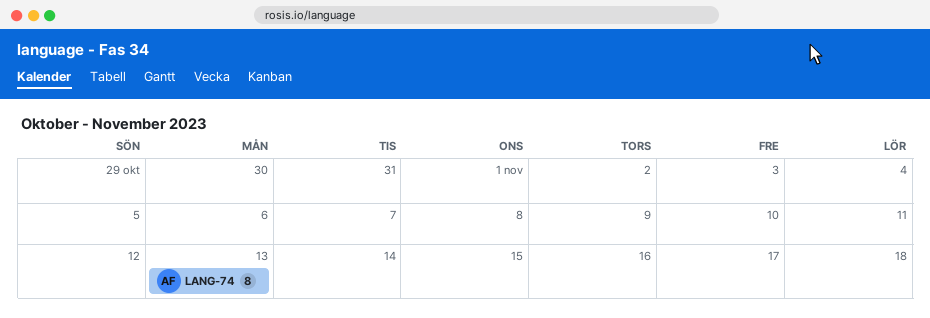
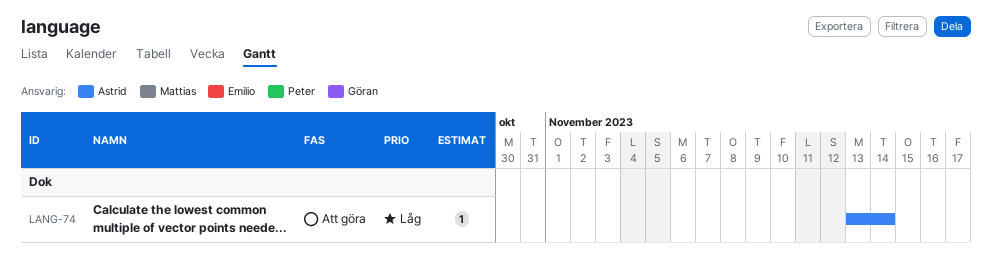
LANG-74, estimate: 8 -> 1
LANG-74, due: Nov 13 -> Nov 14

